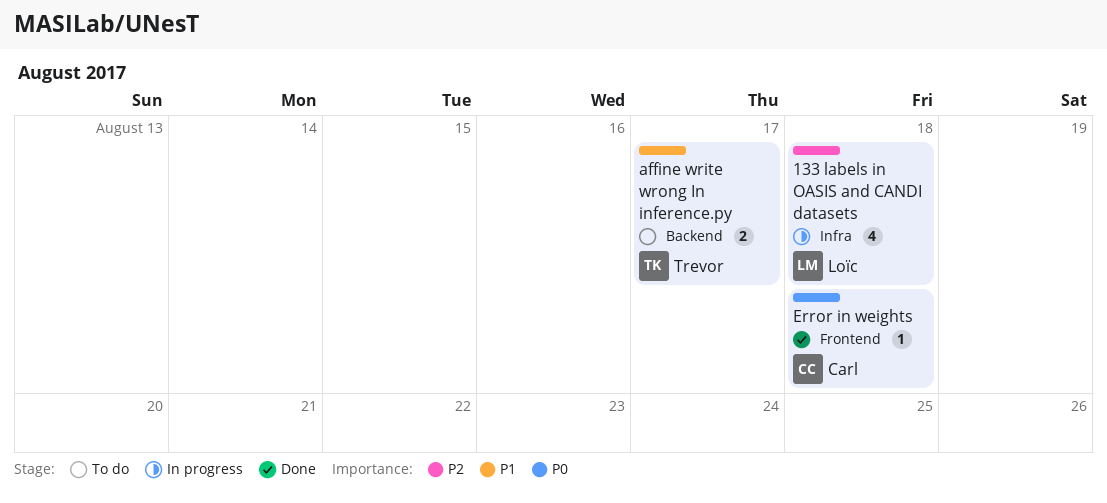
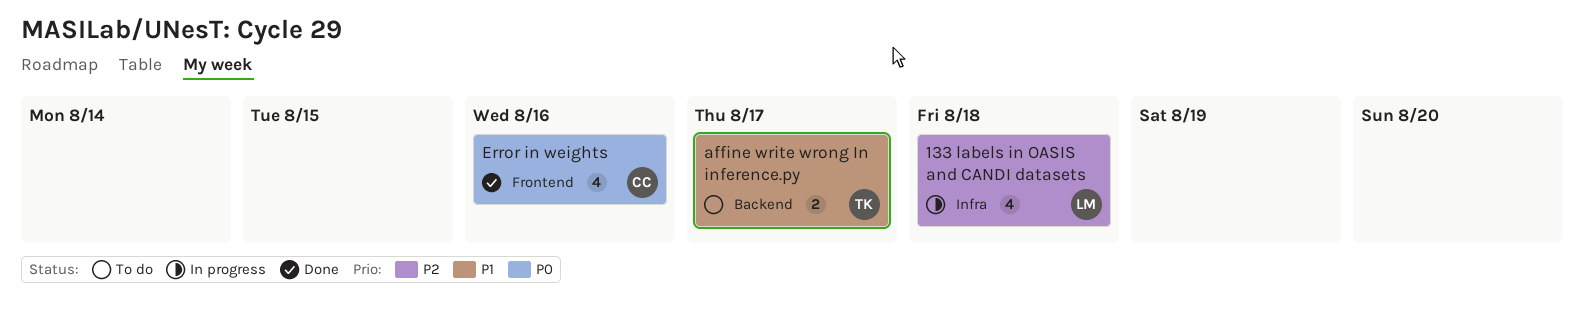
Error in weights, estimate: 1 -> 4
Error in weights, due: Aug 18 -> Aug 16

